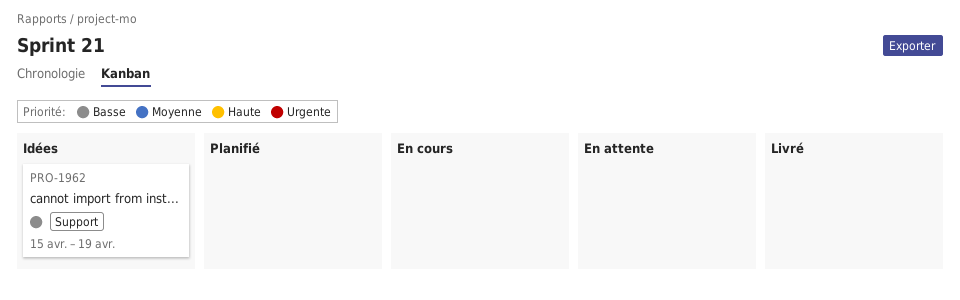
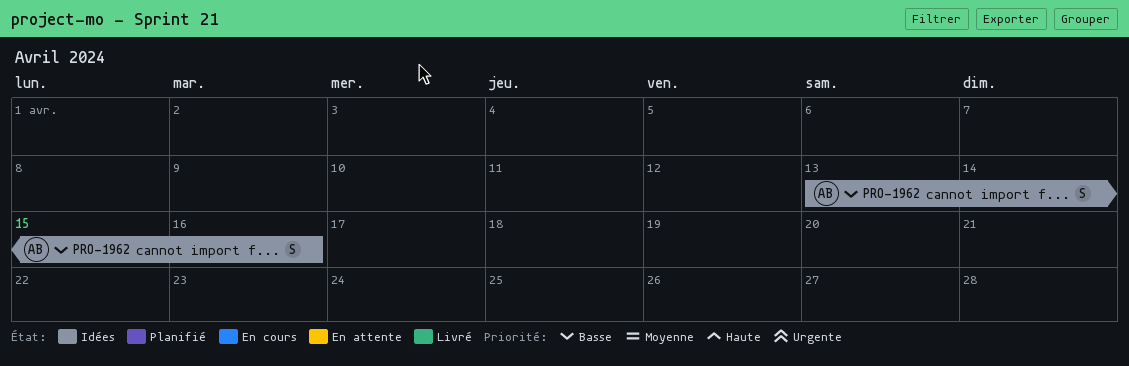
PRO-1962, start: Apr 15 -> Apr 13
PRO-1962, due: Apr 19 -> Apr 16

